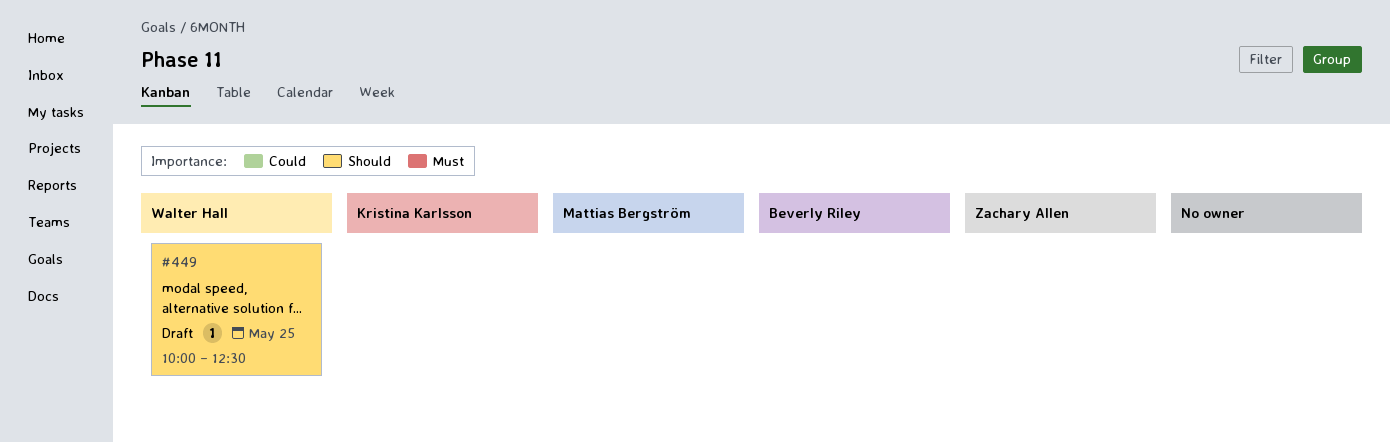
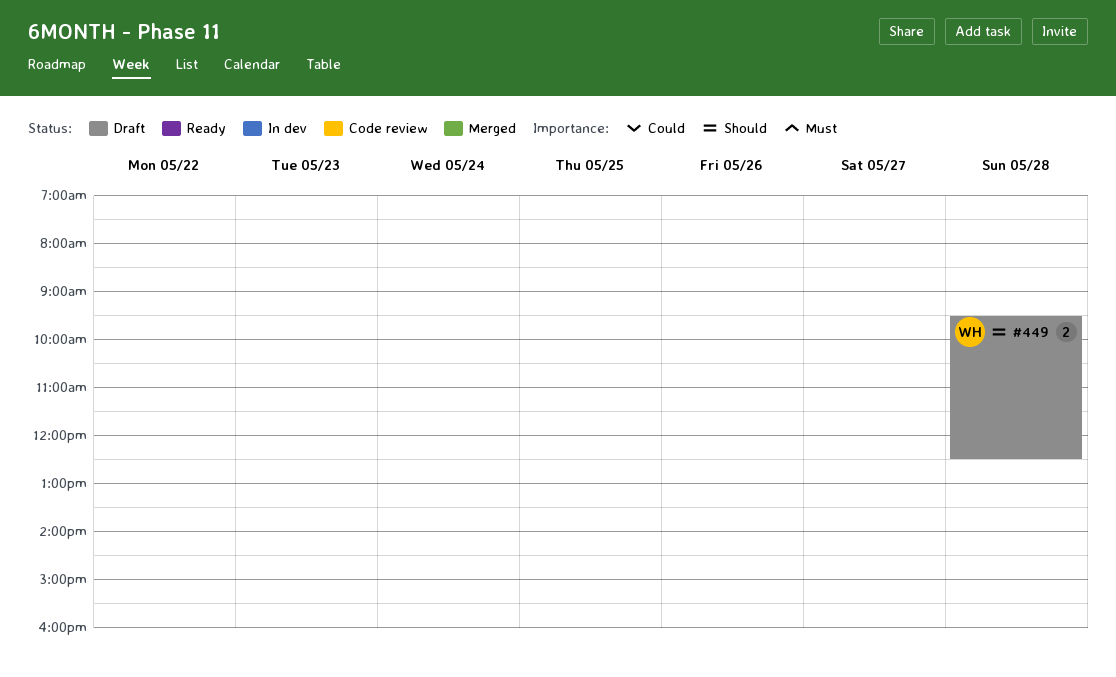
#449, estimate: 1 -> 2
#449, day: May 25 -> May 28
#449, begins: 10:00 -> 09:30

